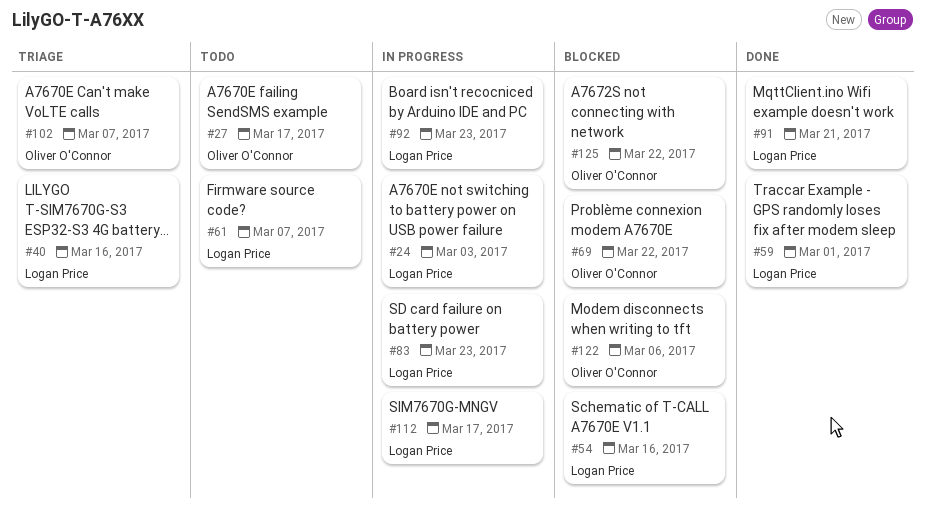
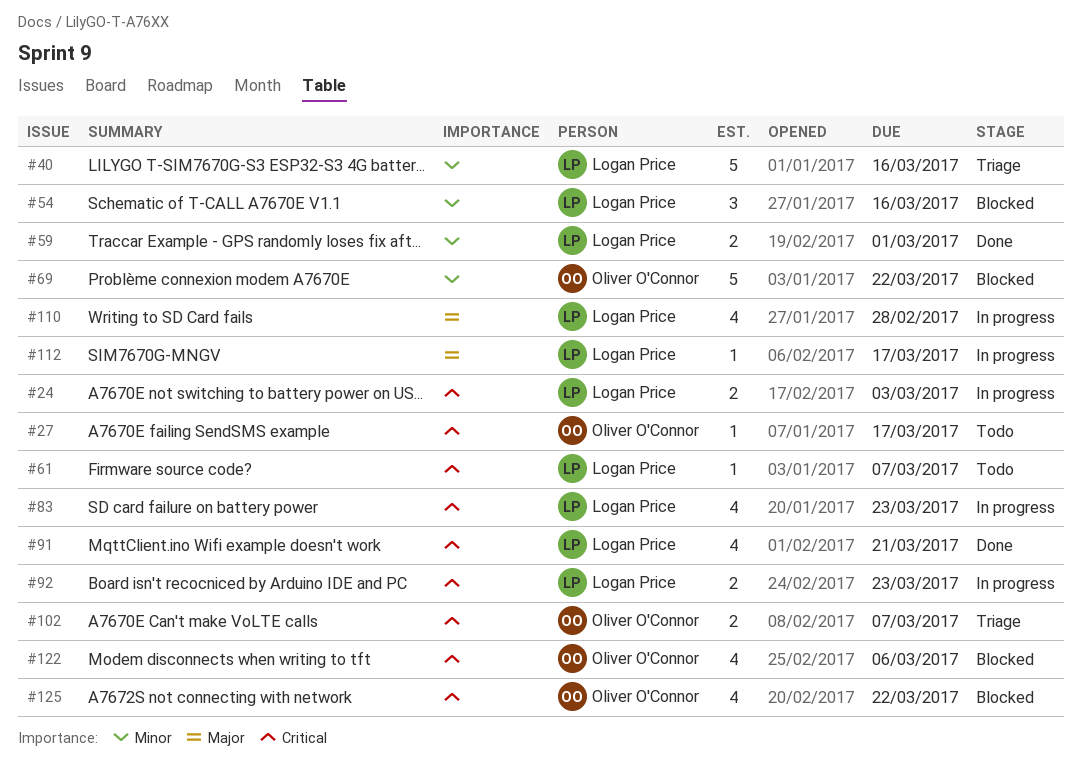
#110: none -> present

